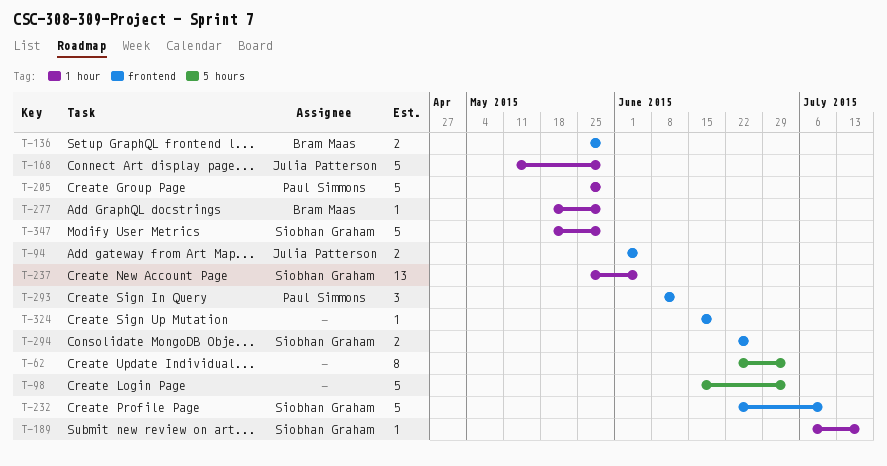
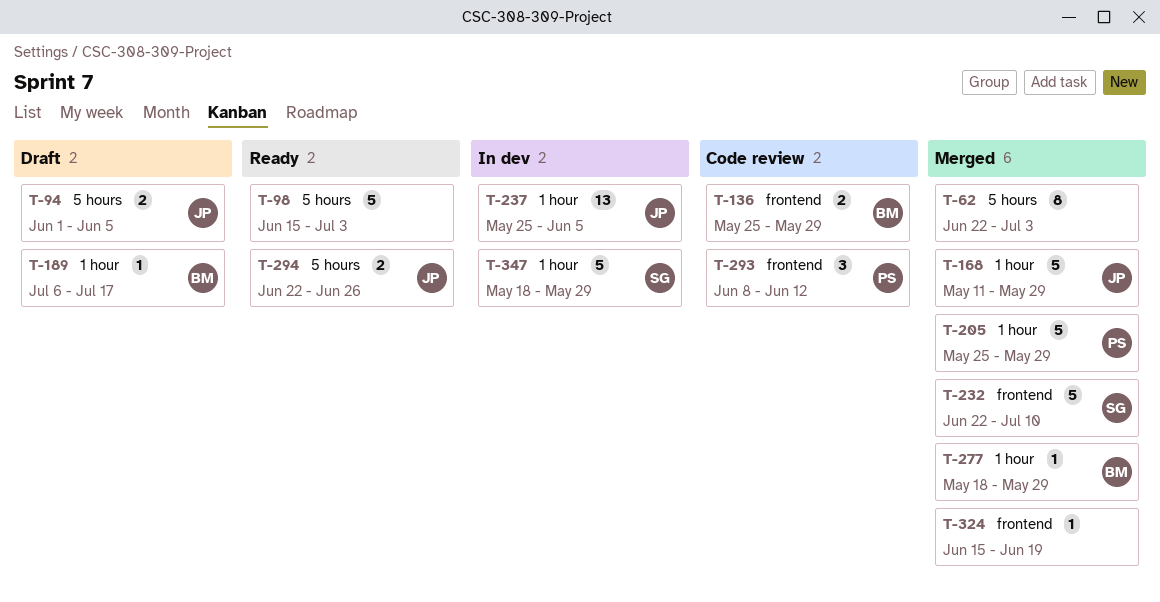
T-94, label: frontend -> 5 hours
T-189, owner: Siobhan Graham -> Bram Maas
T-237, owner: Siobhan Graham -> Julia Patterson
T-294, owner: Siobhan Graham -> Julia Patterson
T-294, label: frontend -> 5 hours

